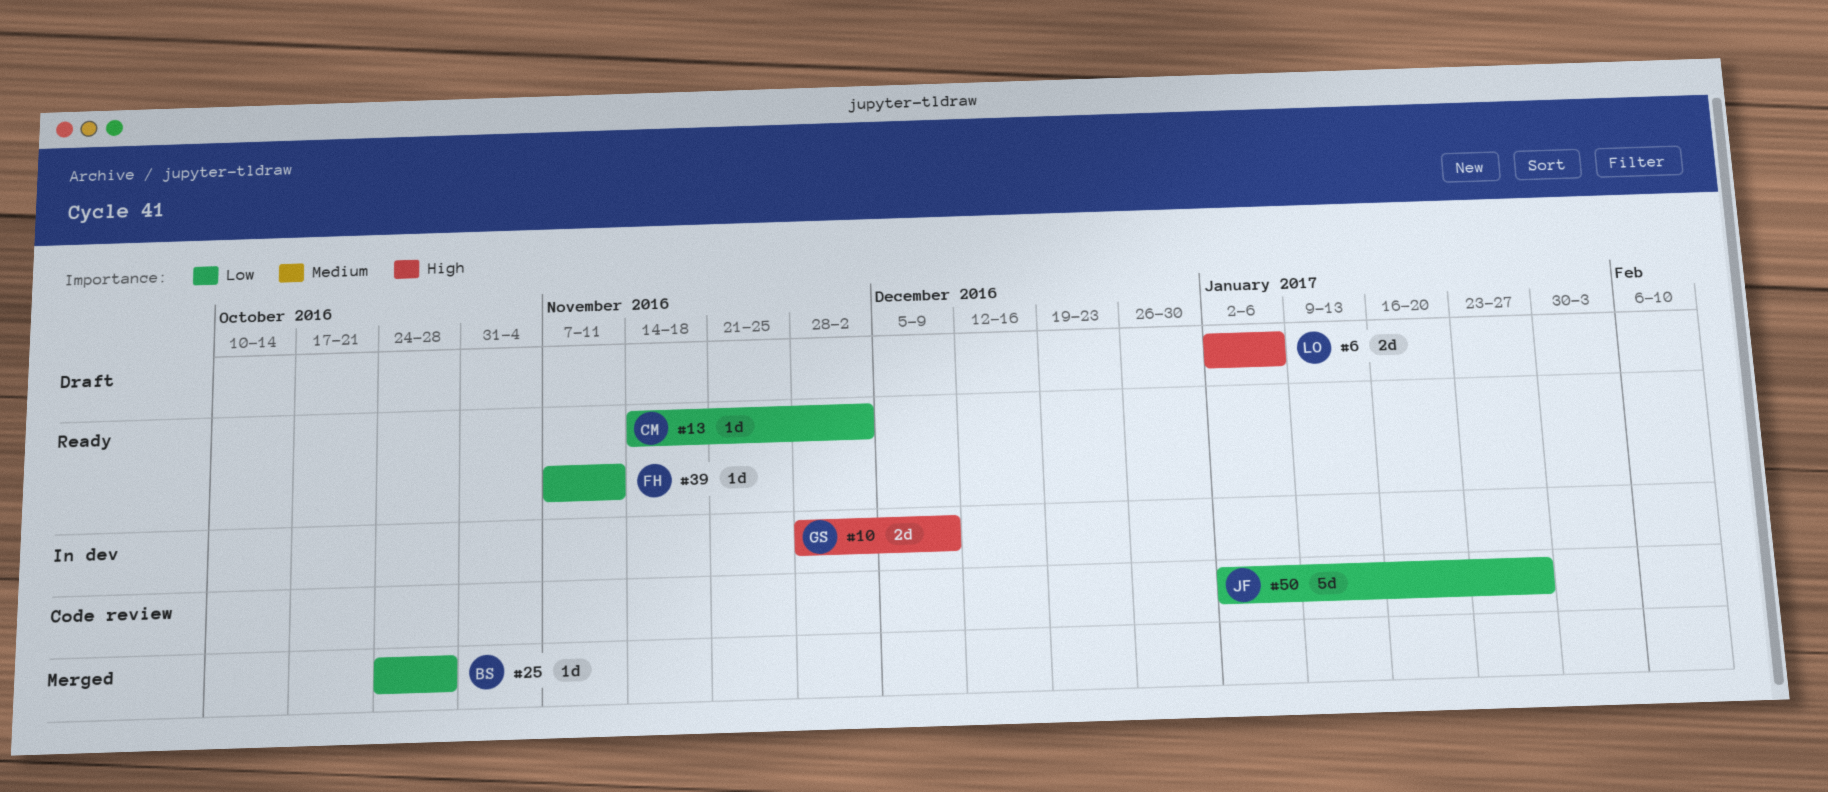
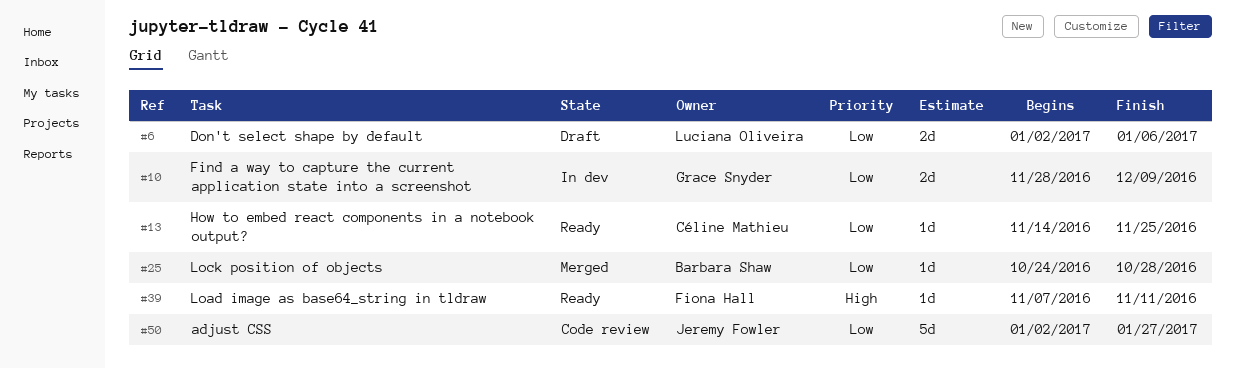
#6, priority: High -> Low
#10, priority: High -> Low
#13, due: Dec 2 -> Nov 25
#39, priority: Low -> High

